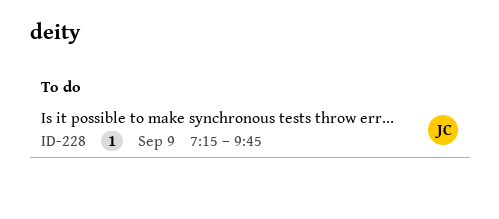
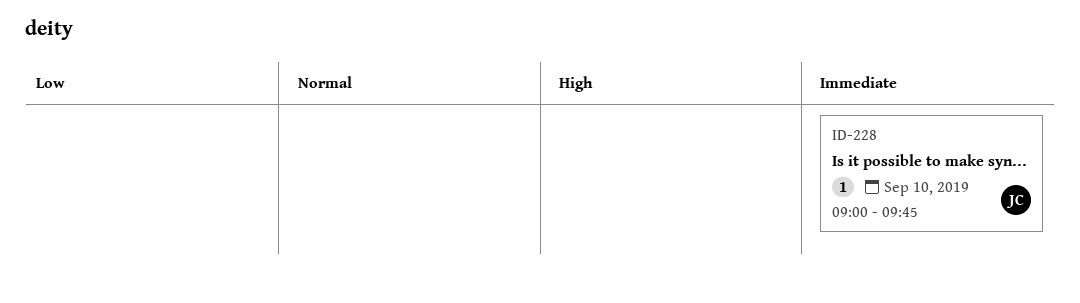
ID-228, day: Sep 9 -> Sep 10
ID-228, begins: 07:15 -> 09:00

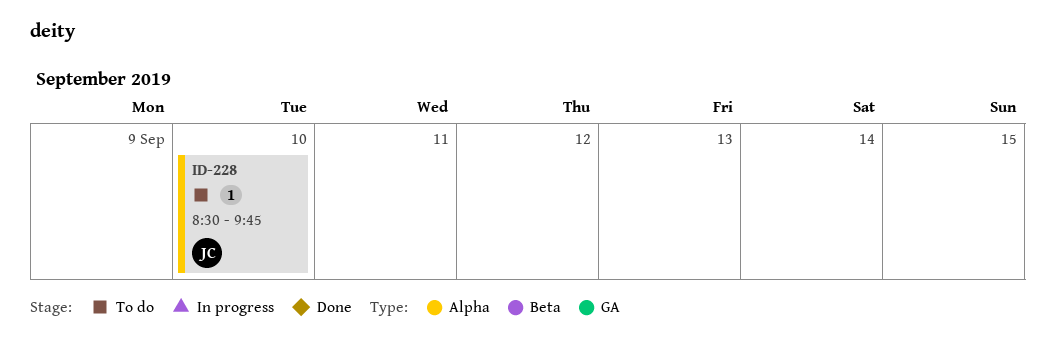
ID-228, begins: 09:00 -> 08:30

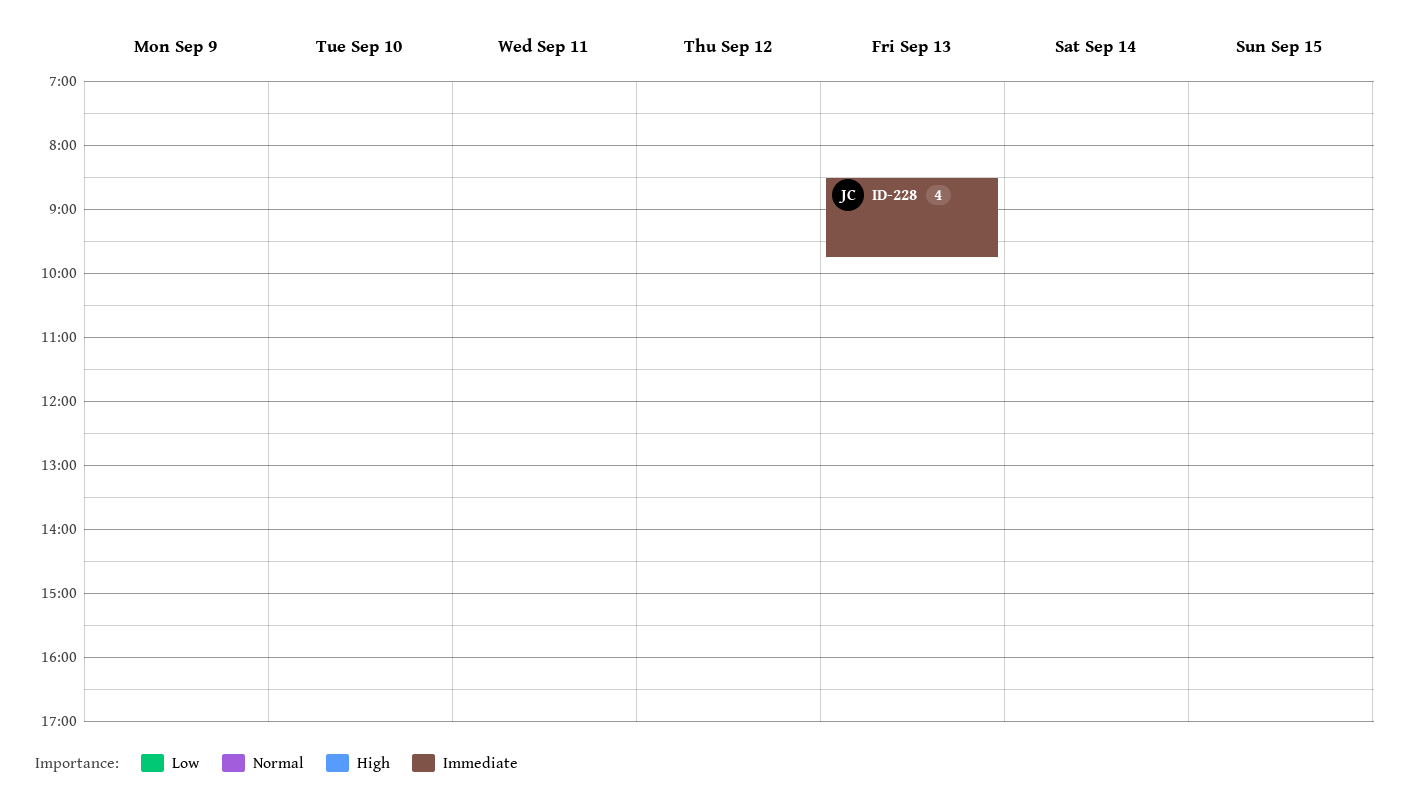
ID-228, estimate: 1 -> 4
ID-228, day: Sep 10 -> Sep 13

